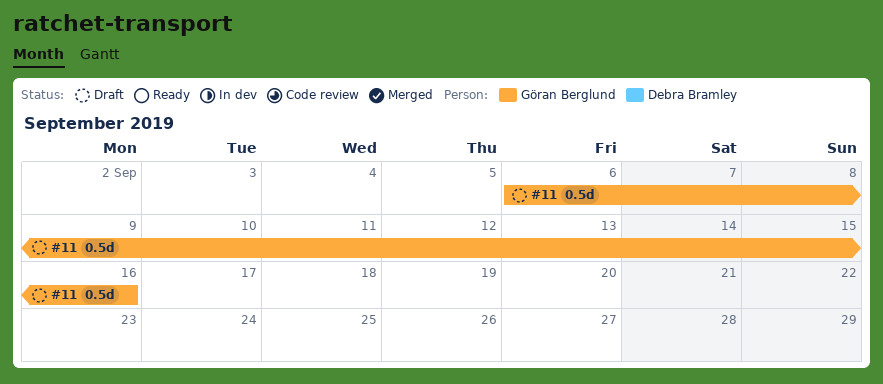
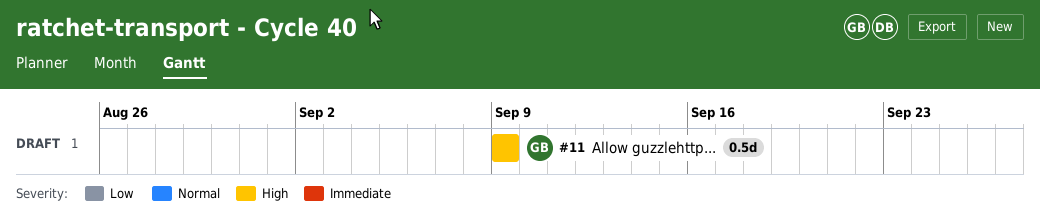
#11, start: Sep 6 -> Sep 9
#11, due: Sep 16 -> Sep 9

